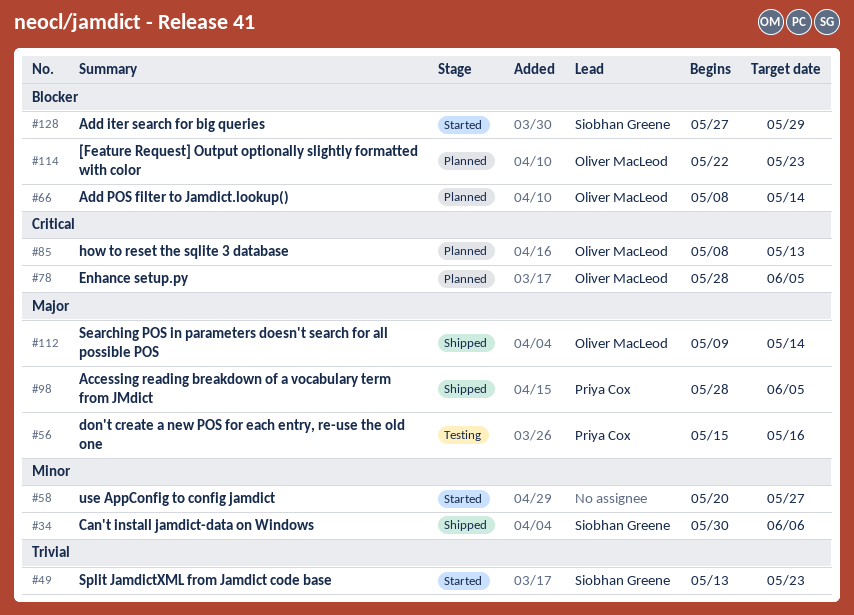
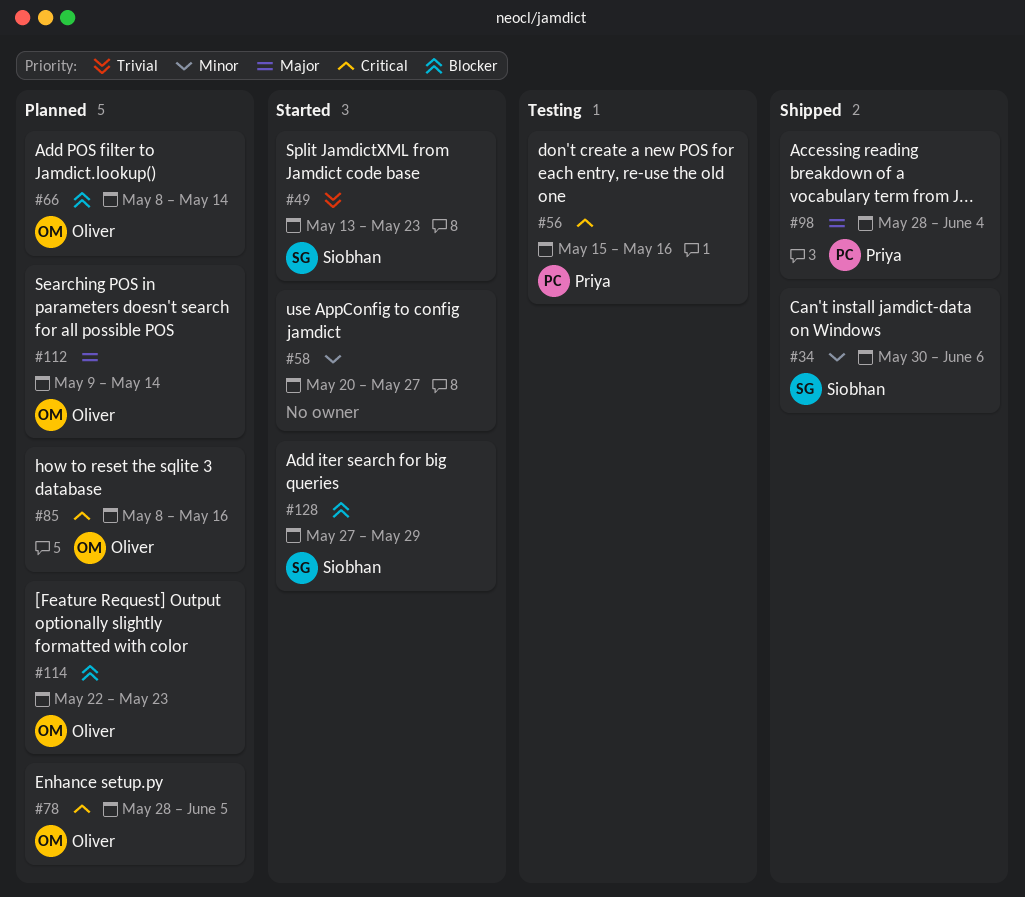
#56, priority: Major -> Critical
#85, due: May 13 -> May 16
#98, due: Jun 5 -> Jun 4
#112, status: Shipped -> Planned

